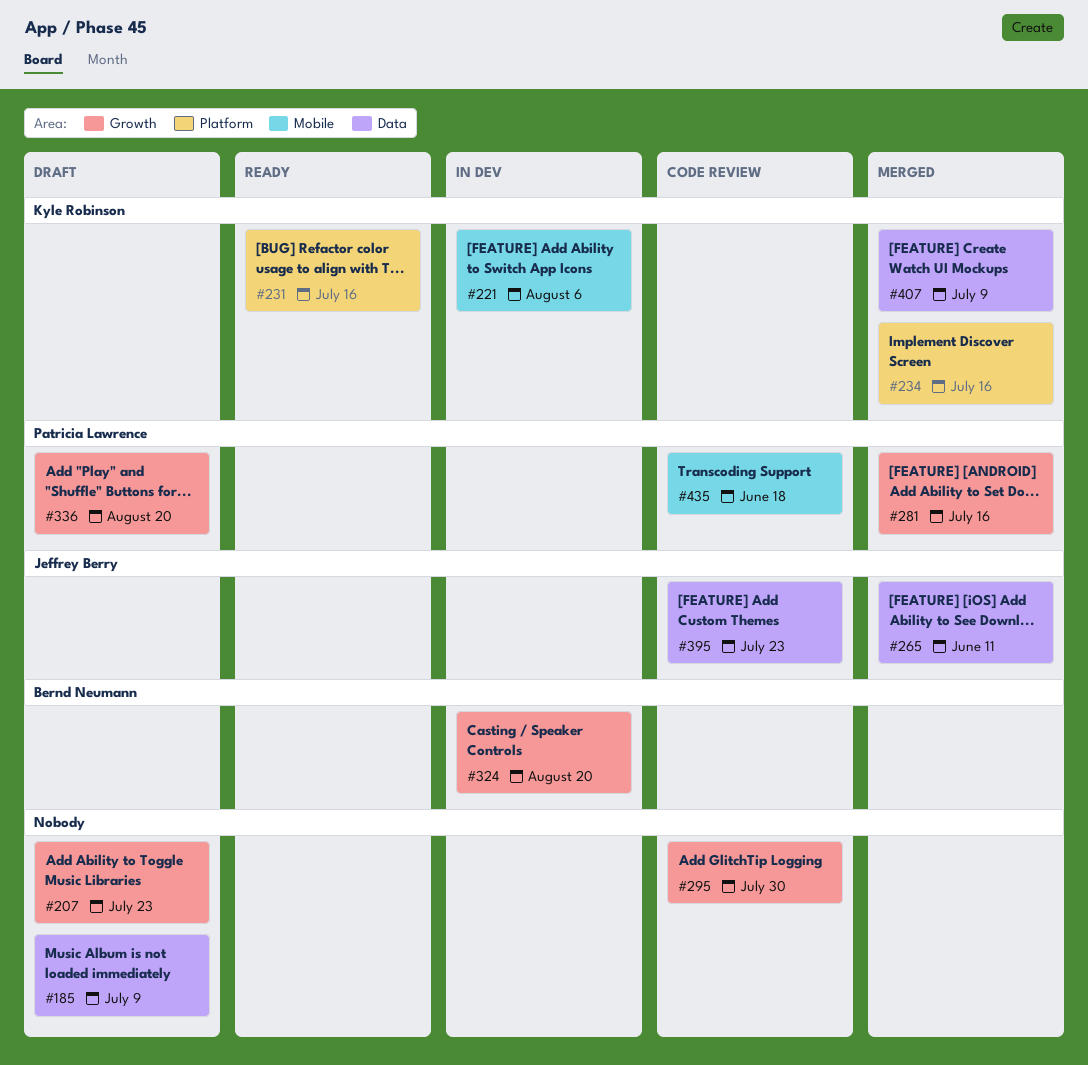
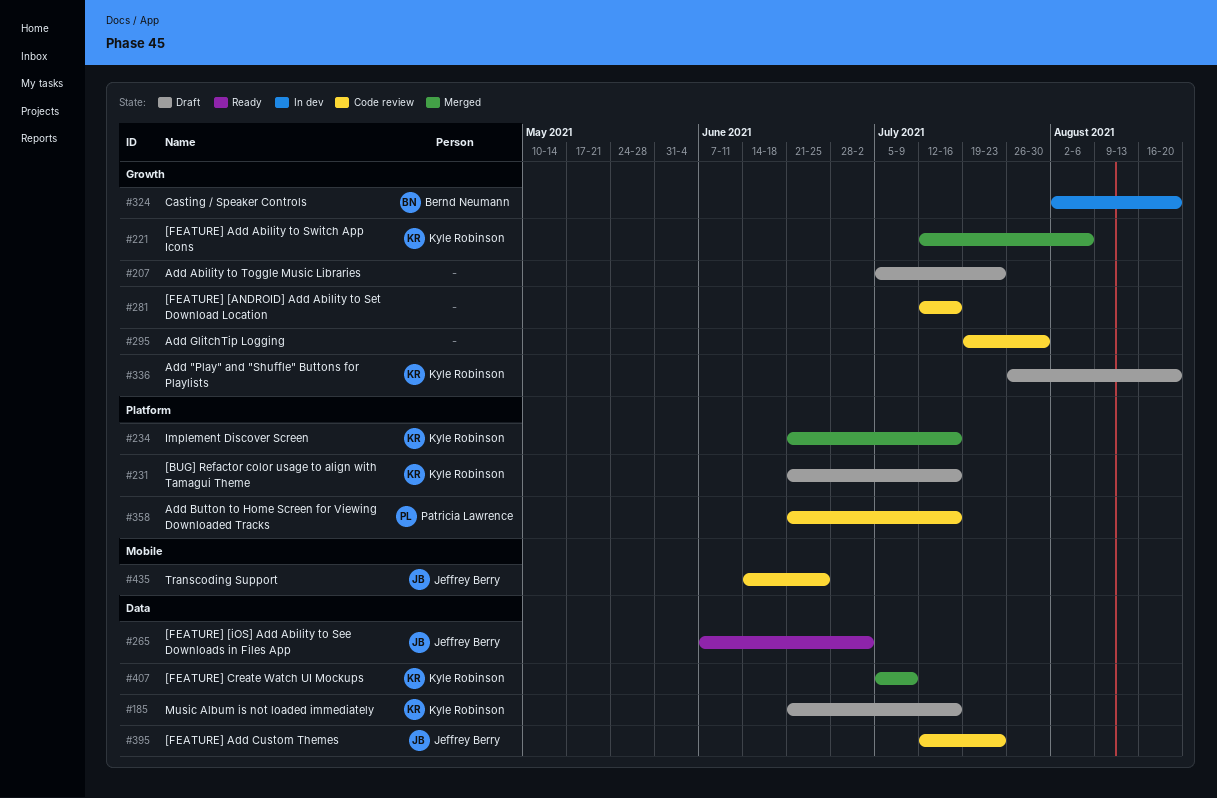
#185, owner: none -> Kyle Robinson
#185, due: Jul 9 -> Jul 16
#221, status: In dev -> Merged
#221, label: Mobile -> Growth
#231, status: Ready -> Draft
#265, status: Merged -> Ready
#265, due: Jun 11 -> Jul 2
#281, status: Merged -> Code review
#281, owner: Patricia Lawrence -> none
#336, owner: Patricia Lawrence -> Kyle Robinson
#358: none -> present
#435, owner: Patricia Lawrence -> Jeffrey Berry
#435, due: Jun 18 -> Jun 25

